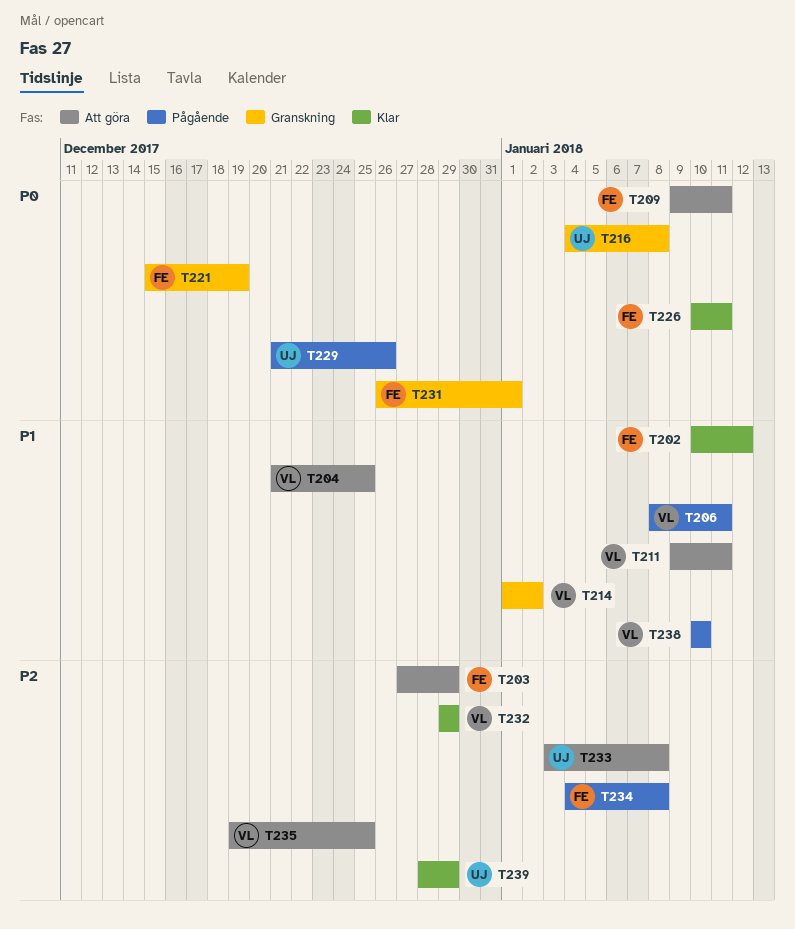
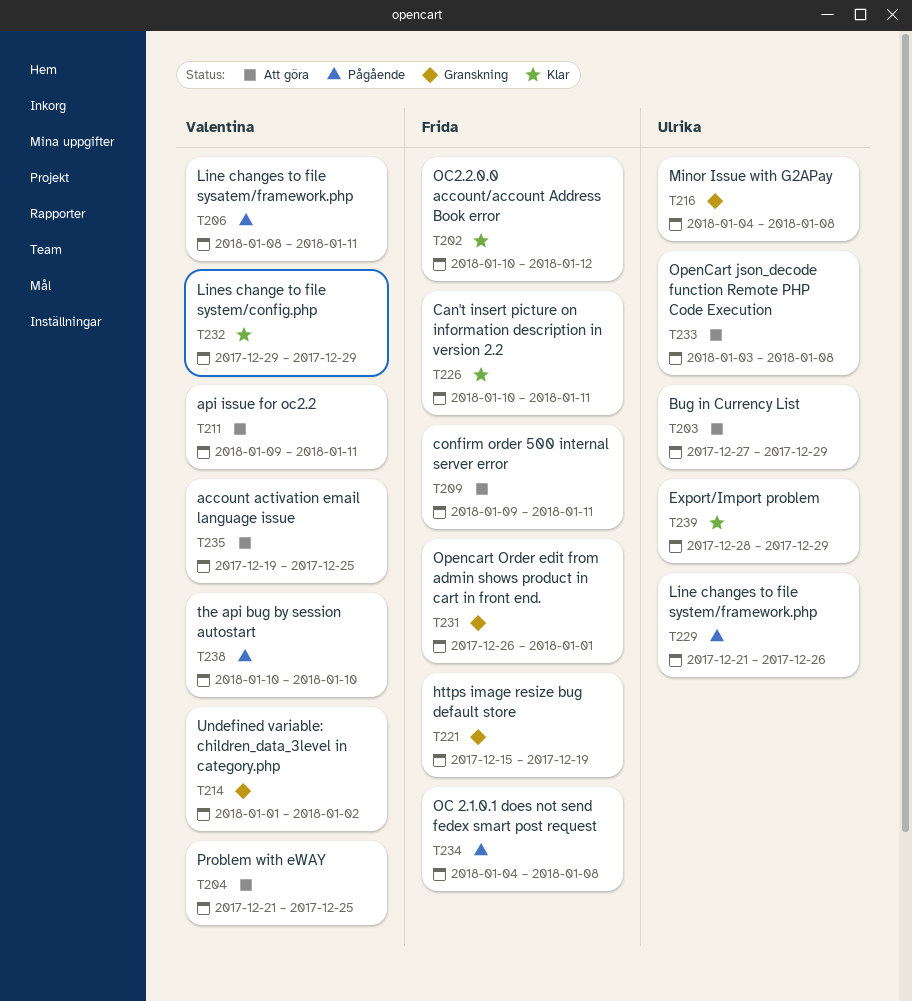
T203, owner: Frida -> Ulrika

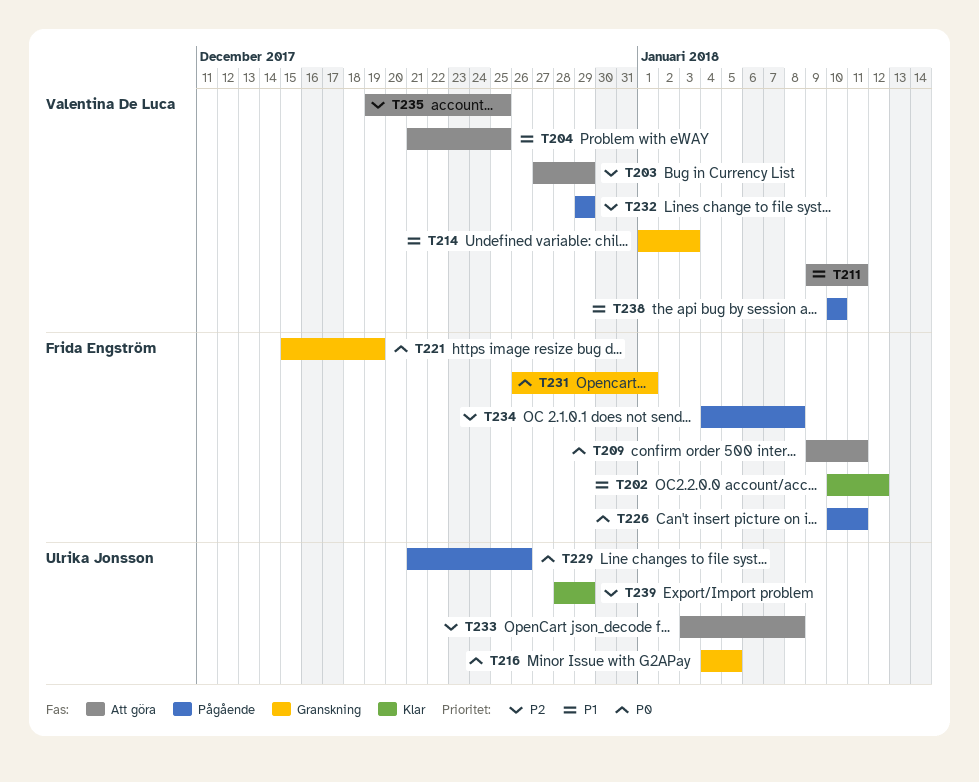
T203, owner: Ulrika Jonsson -> Valentina De Luca
T206: present -> none
T214, due: Jan 2 -> Jan 3
T216, due: Jan 8 -> Jan 5
T226, status: Klar -> Pågående
T232, status: Klar -> Pågående

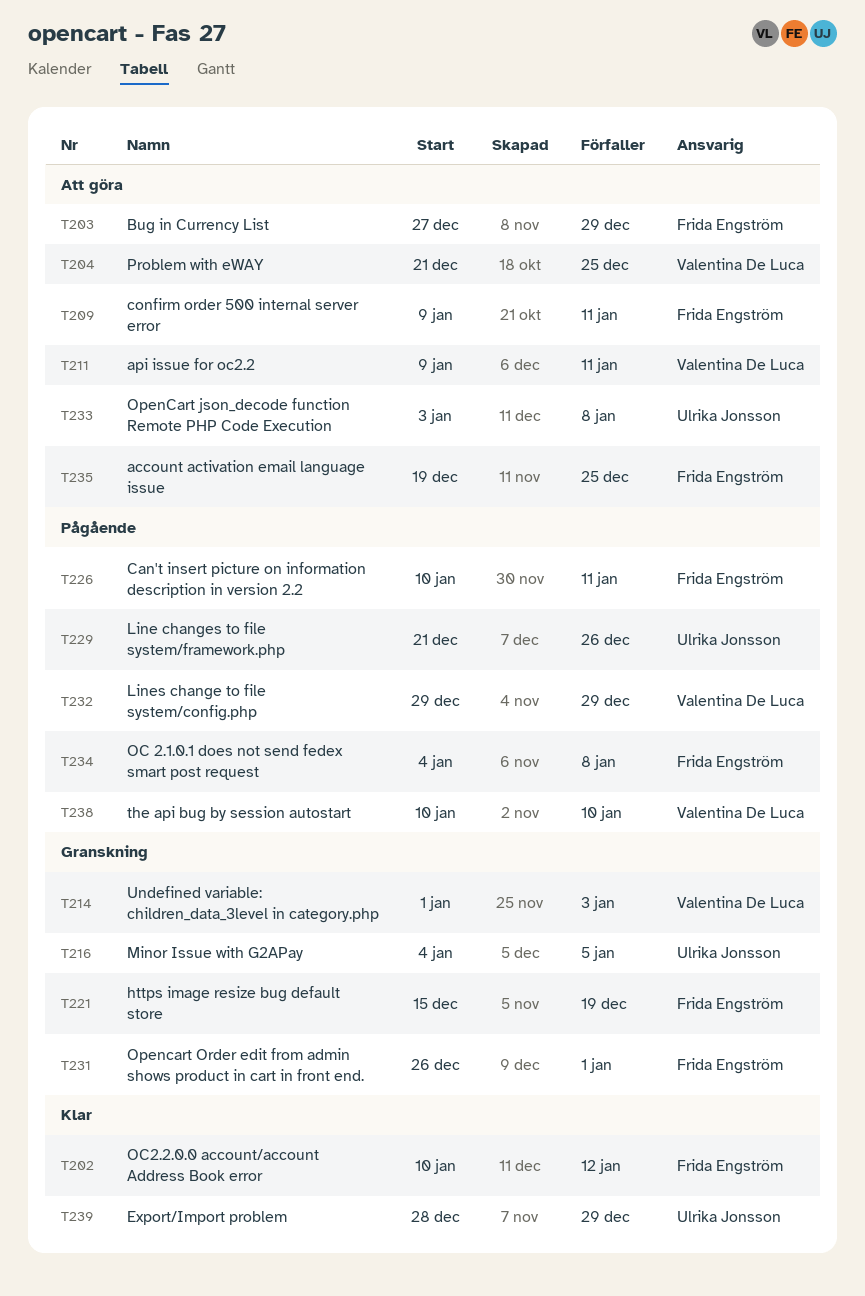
T203, owner: Valentina De Luca -> Frida Engström
T235, owner: Valentina De Luca -> Frida Engström

